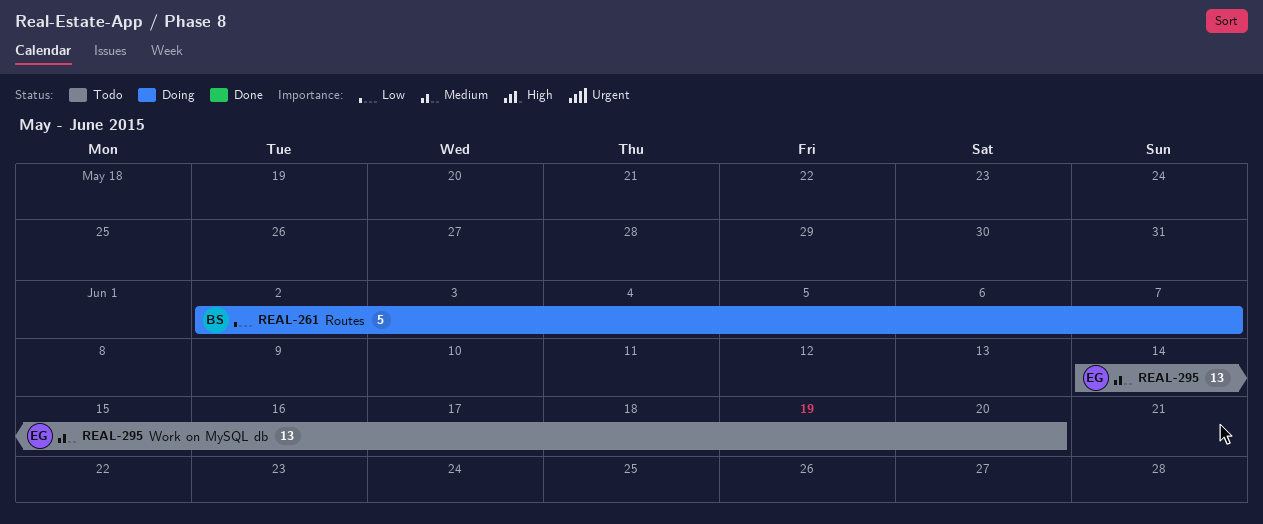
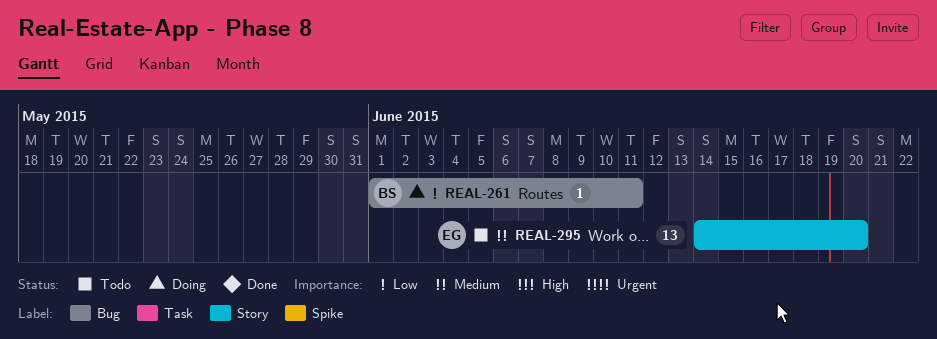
REAL-261, estimate: 5 -> 1
REAL-261, start: Jun 2 -> Jun 1
REAL-261, due: Jun 7 -> Jun 11

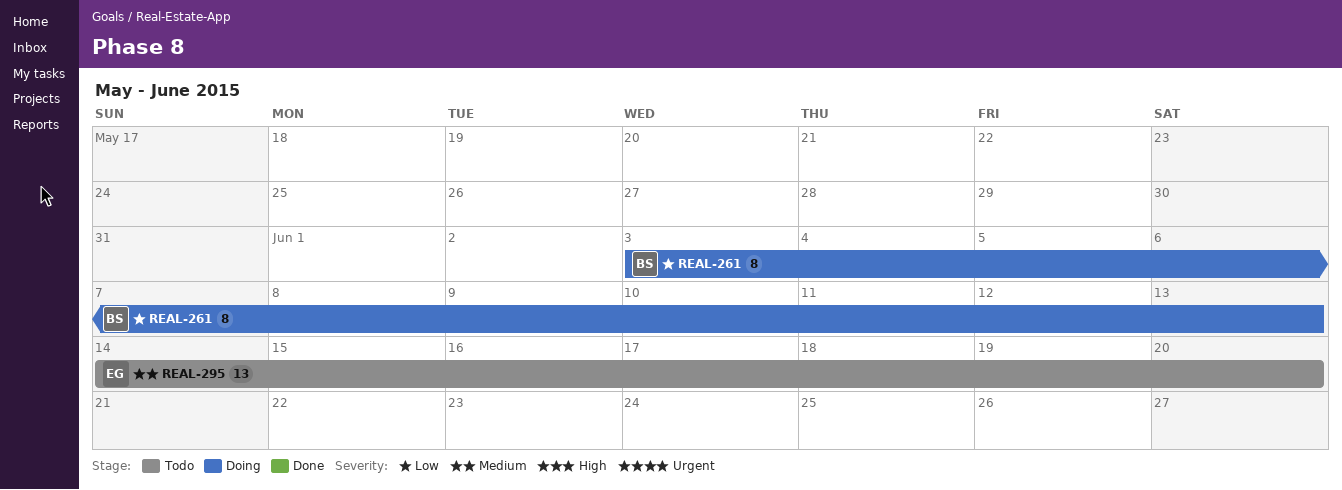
REAL-261, estimate: 1 -> 8
REAL-261, start: Jun 1 -> Jun 3
REAL-261, due: Jun 11 -> Jun 13

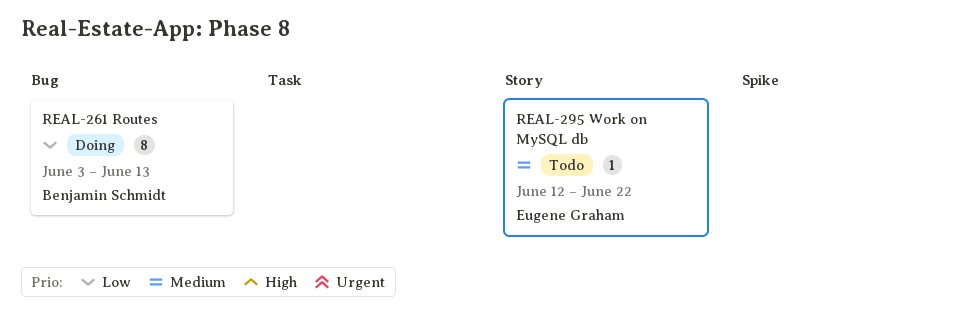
REAL-295, estimate: 13 -> 1
REAL-295, start: Jun 14 -> Jun 12
REAL-295, due: Jun 20 -> Jun 22

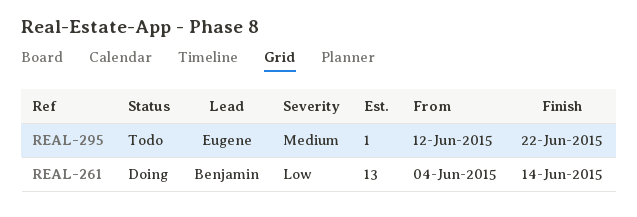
REAL-261, estimate: 8 -> 13
REAL-261, start: Jun 3 -> Jun 4
REAL-261, due: Jun 13 -> Jun 14

